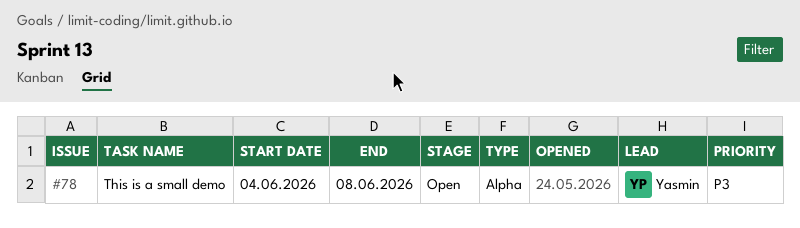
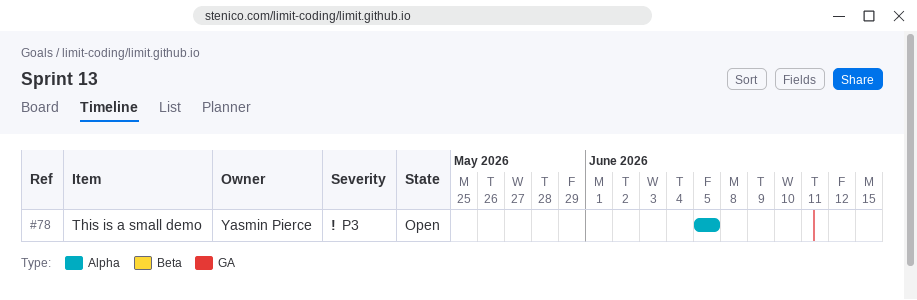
#78, start: Jun 4 -> Jun 5
#78, due: Jun 8 -> Jun 5

